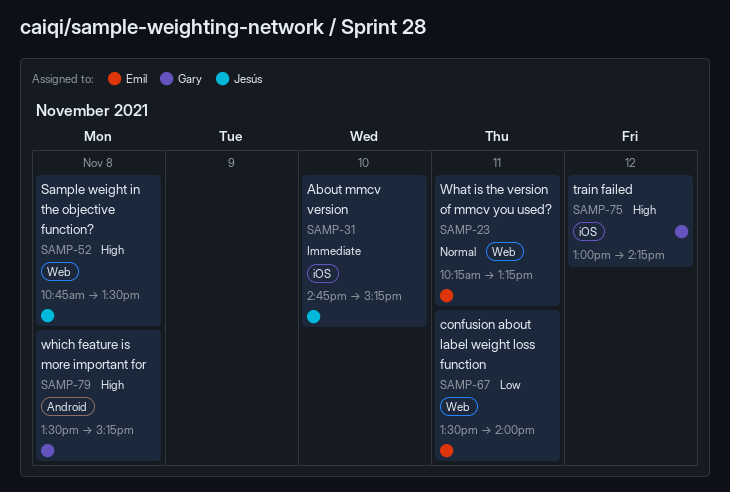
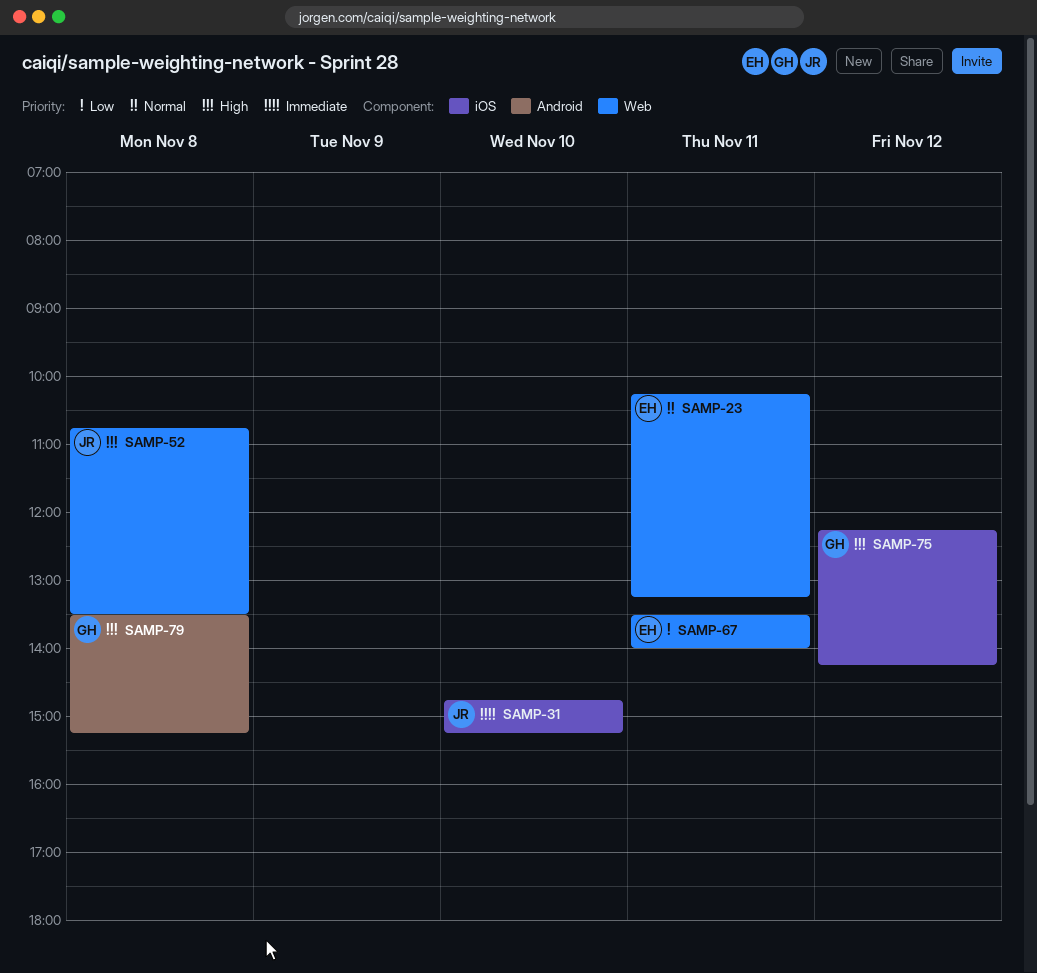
SAMP-75, begins: 13:00 -> 12:15

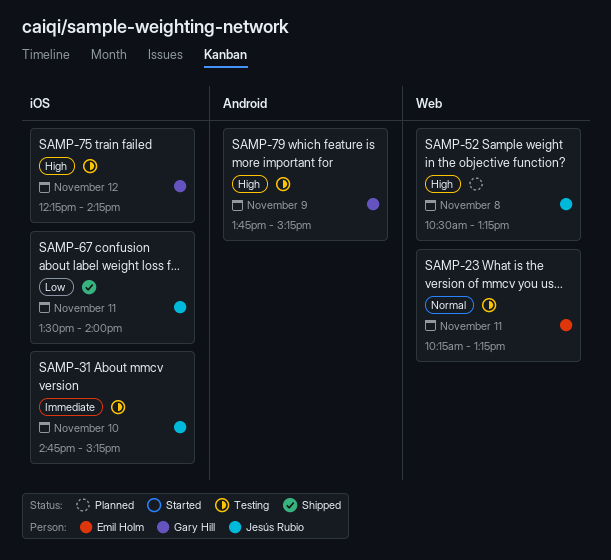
SAMP-52, begins: 10:45 -> 10:30
SAMP-52, ends: 13:30 -> 13:15
SAMP-67, owner: Emil Holm -> Jesús Rubio
SAMP-67, label: Web -> iOS
SAMP-79, day: Nov 8 -> Nov 9
SAMP-79, begins: 13:30 -> 13:45

